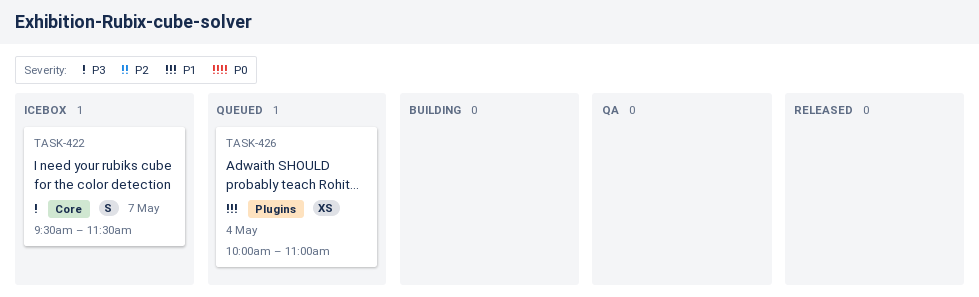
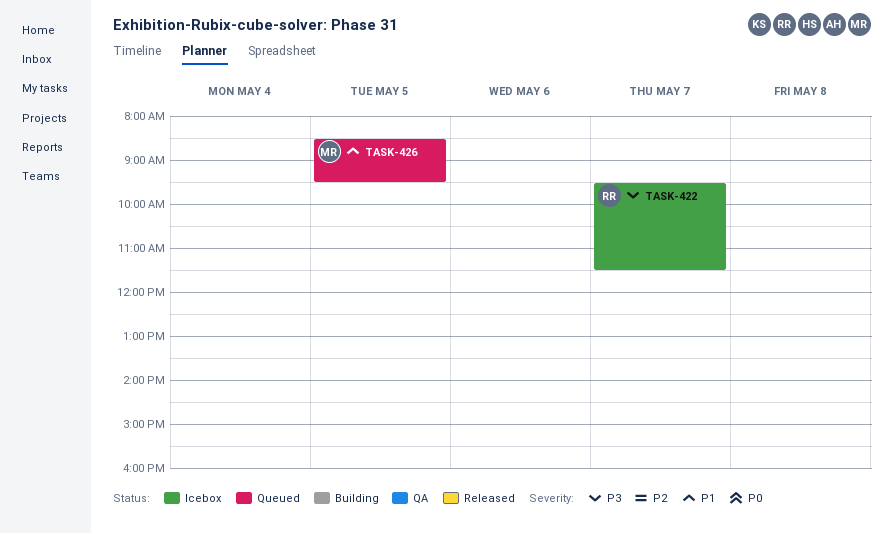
TASK-426, day: May 4 -> May 5
TASK-426, begins: 10:00 -> 08:30
TASK-426, ends: 11:00 -> 09:30

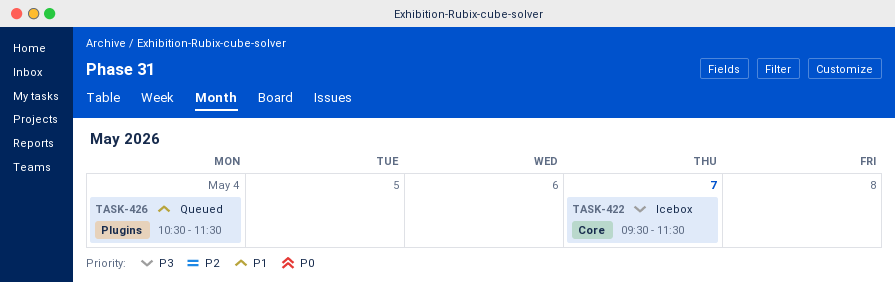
TASK-426, day: May 5 -> May 4
TASK-426, begins: 08:30 -> 10:30
TASK-426, ends: 09:30 -> 11:30

